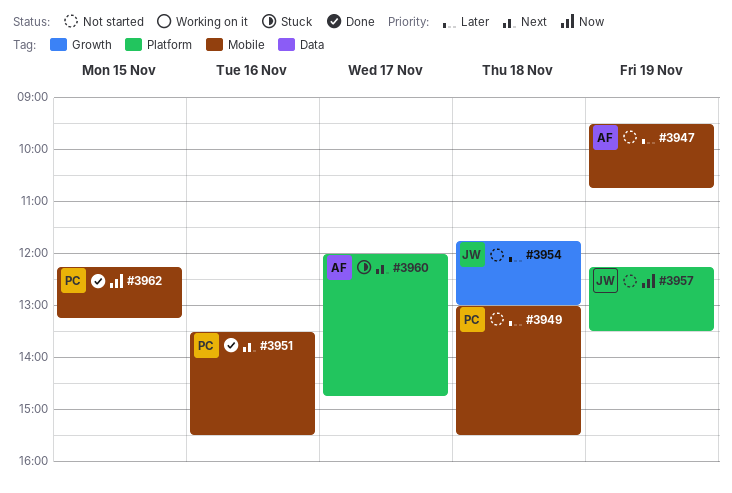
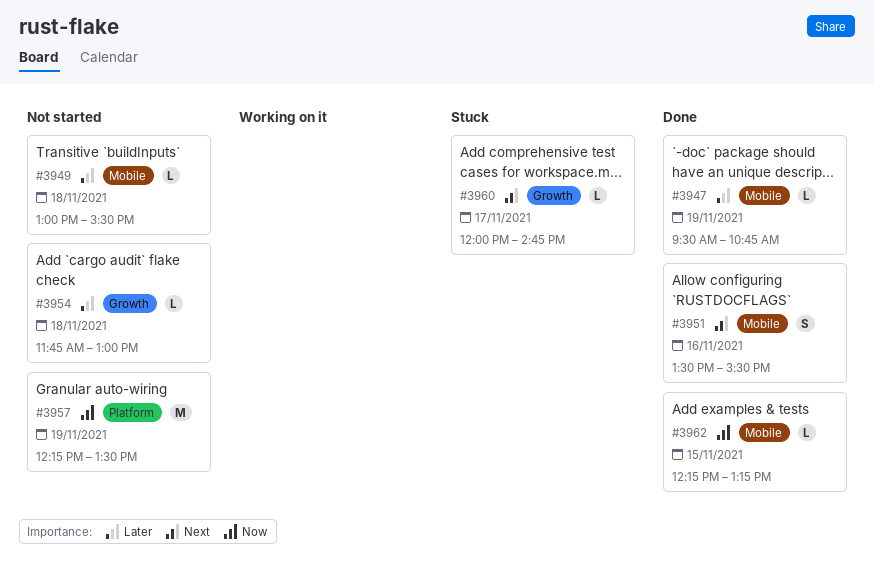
#3947, status: Not started -> Done
#3960, label: Platform -> Growth

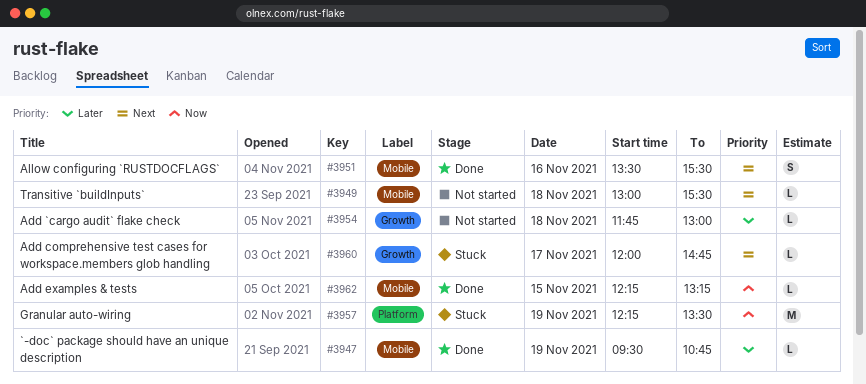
#3949, priority: Later -> Next
#3957, status: Not started -> Stuck

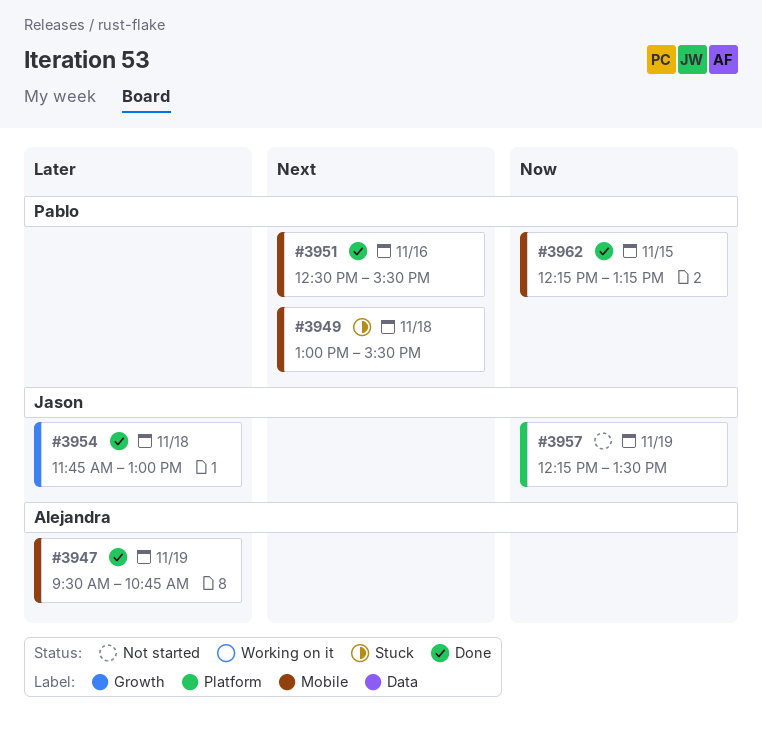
#3949, status: Not started -> Stuck
#3951, begins: 13:30 -> 12:30
#3954, status: Not started -> Done
#3957, status: Stuck -> Not started
#3960: present -> none

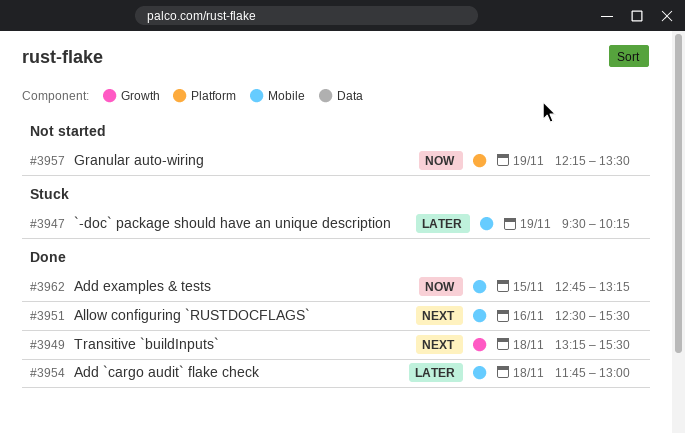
#3947, status: Done -> Stuck
#3947, ends: 10:45 -> 10:15
#3949, status: Stuck -> Done
#3949, label: Mobile -> Growth
#3949, begins: 13:00 -> 13:15
#3954, label: Growth -> Mobile
#3962, begins: 12:15 -> 12:45

